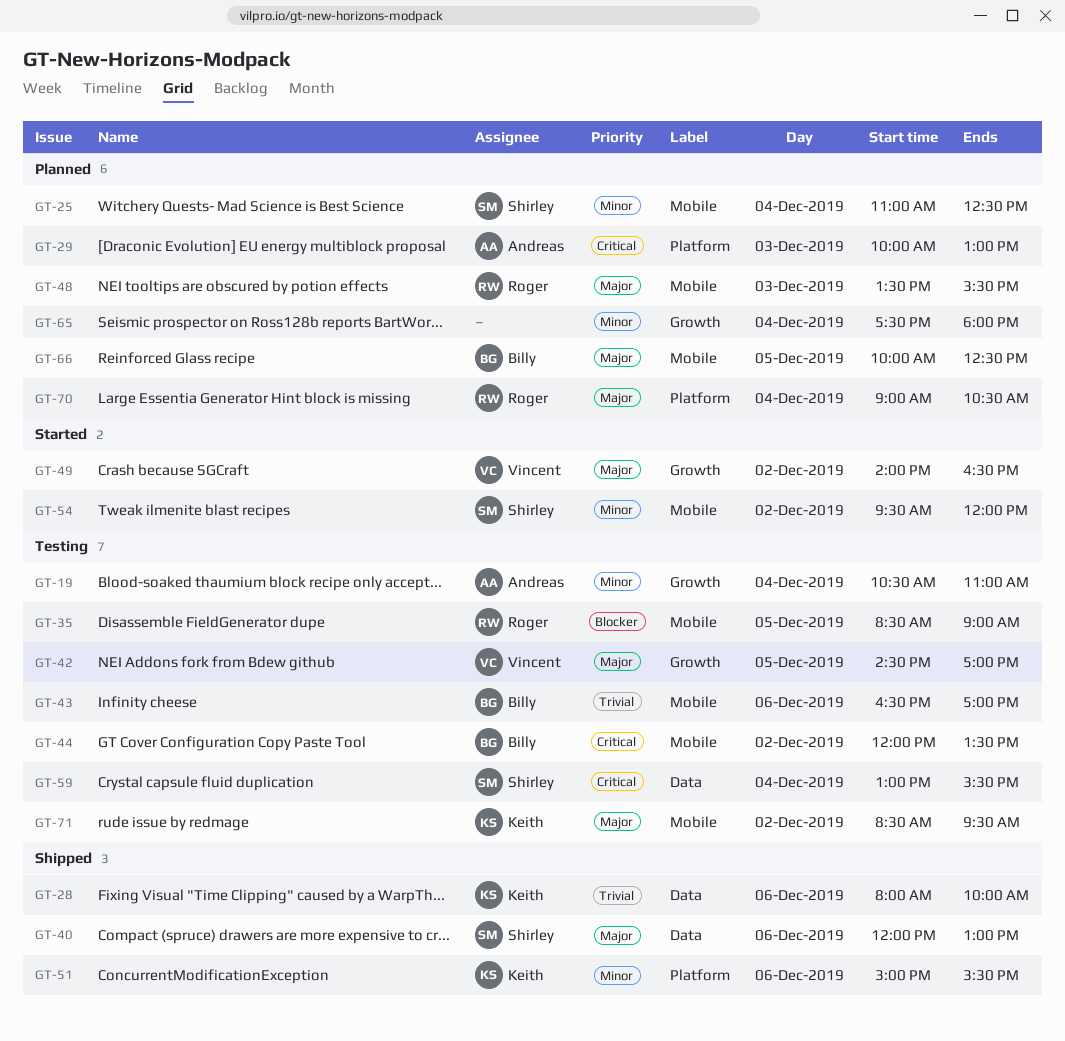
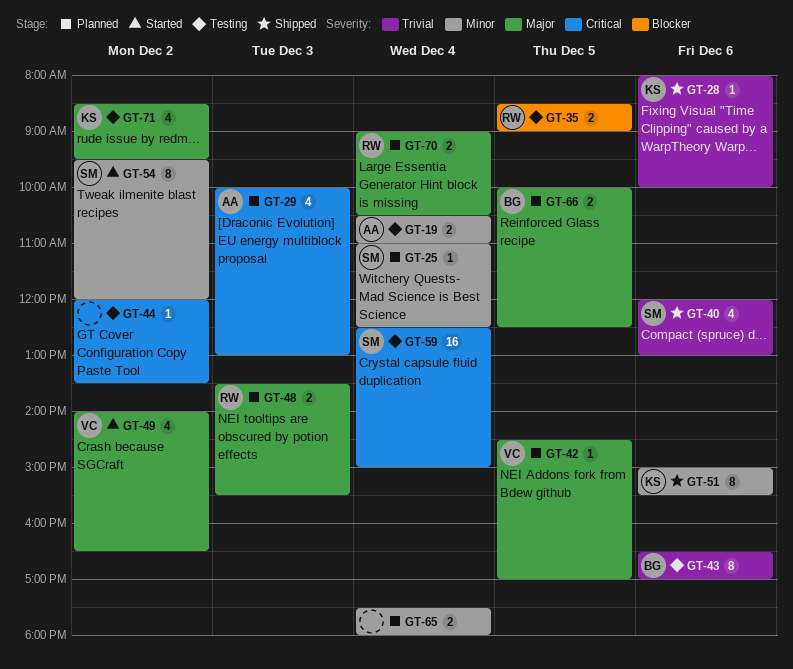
GT-40, priority: Major -> Trivial
GT-42, status: Testing -> Planned
GT-44, owner: Billy -> none
GT-59, begins: 13:00 -> 12:30
GT-59, ends: 15:30 -> 15:00

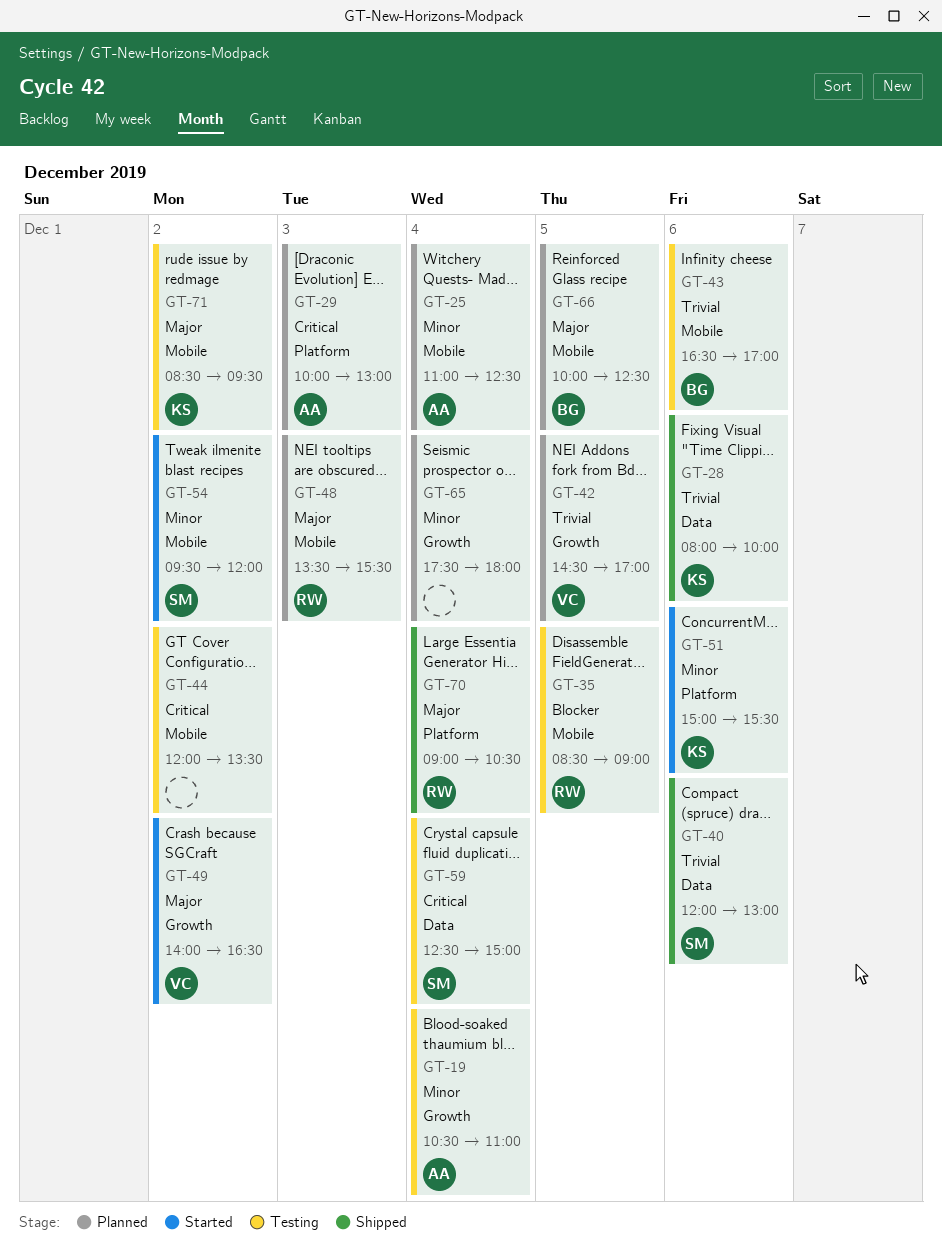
GT-25, owner: SM -> AA
GT-42, priority: Major -> Trivial
GT-51, status: Shipped -> Started
GT-70, status: Planned -> Shipped

